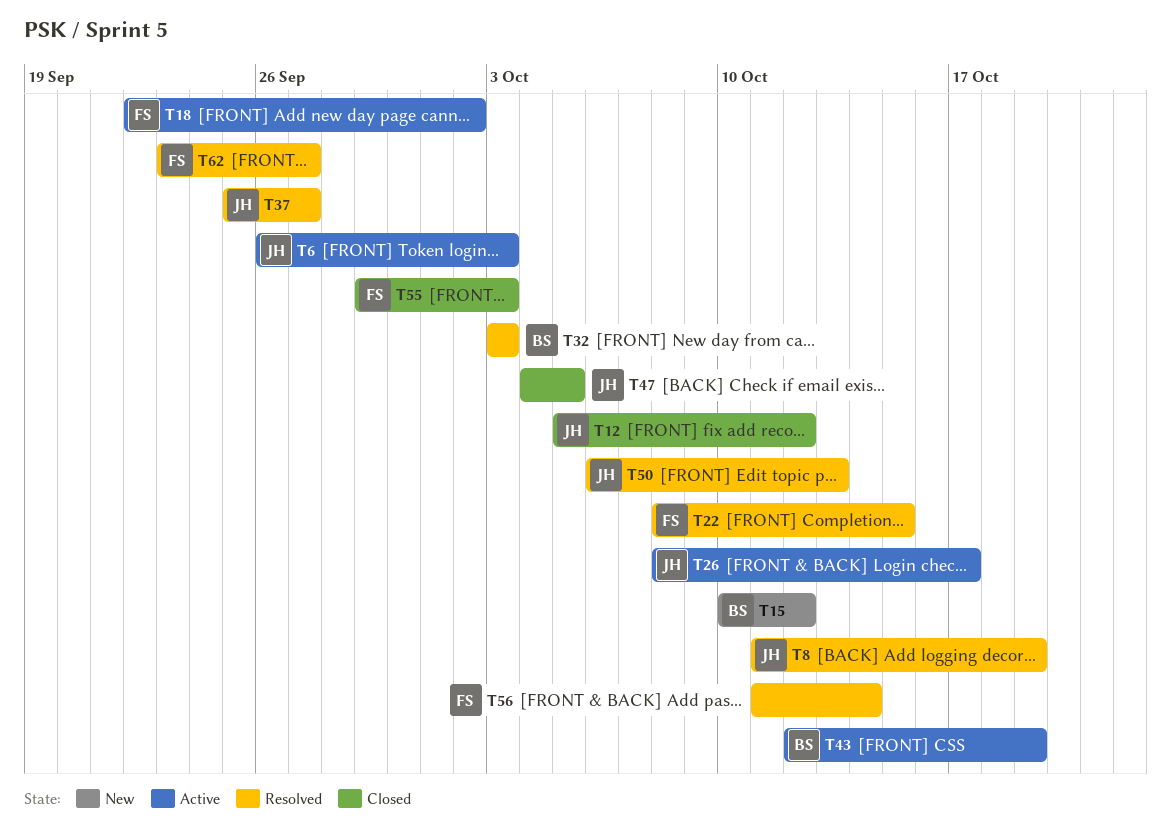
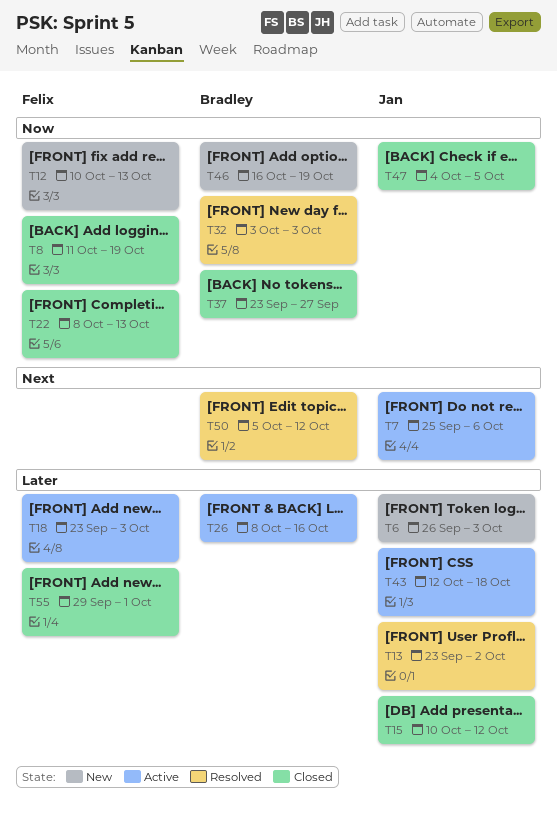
T6, status: Active -> New
T7: none -> present
T8, status: Resolved -> Closed
T8, owner: Jan -> Felix
T12, status: Closed -> New
T12, owner: Jan -> Felix
T12, start: Oct 5 -> Oct 10
T12, due: Oct 12 -> Oct 13
T13: none -> present
T15, status: New -> Closed
T15, owner: Bradley -> Jan
T18, start: Sep 22 -> Sep 23
T18, due: Oct 2 -> Oct 3
T22, status: Resolved -> Closed
T22, due: Oct 15 -> Oct 13
T26, owner: Jan -> Bradley
T26, due: Oct 17 -> Oct 16
T37, status: Resolved -> Closed
T37, owner: Jan -> Bradley
T37, start: Sep 25 -> Sep 23
T43, owner: Bradley -> Jan
T43, due: Oct 19 -> Oct 18
T46: none -> present
T50, owner: Jan -> Bradley
T50, start: Oct 6 -> Oct 5
T50, due: Oct 13 -> Oct 12
T55, due: Oct 3 -> Oct 1
T56: present -> none
T62: present -> none

